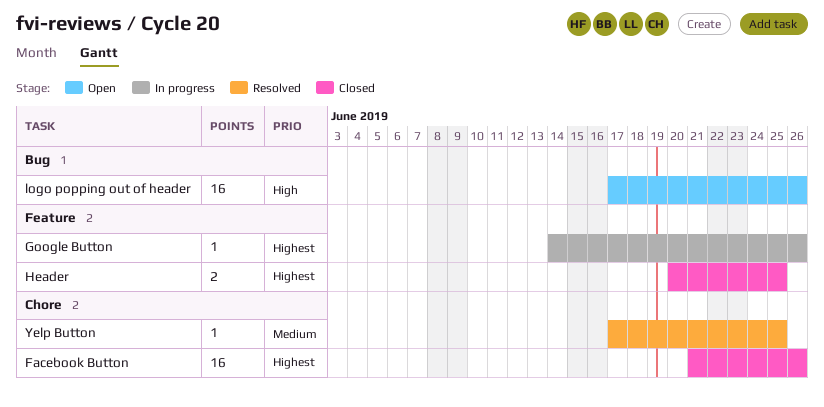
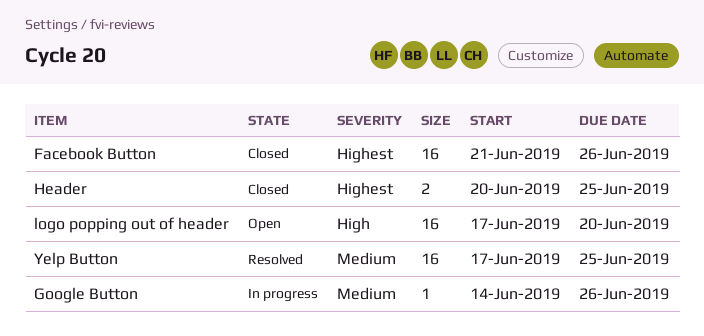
Google Button, priority: Highest -> Medium
logo popping out of header, due: Jun 26 -> Jun 20
Yelp Button, estimate: 1 -> 16

